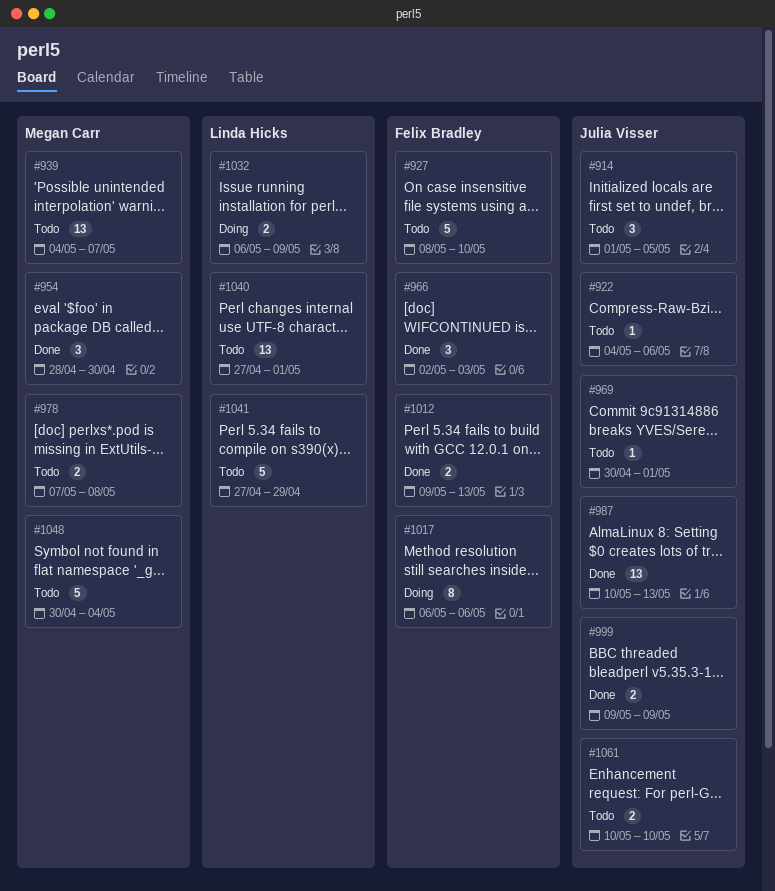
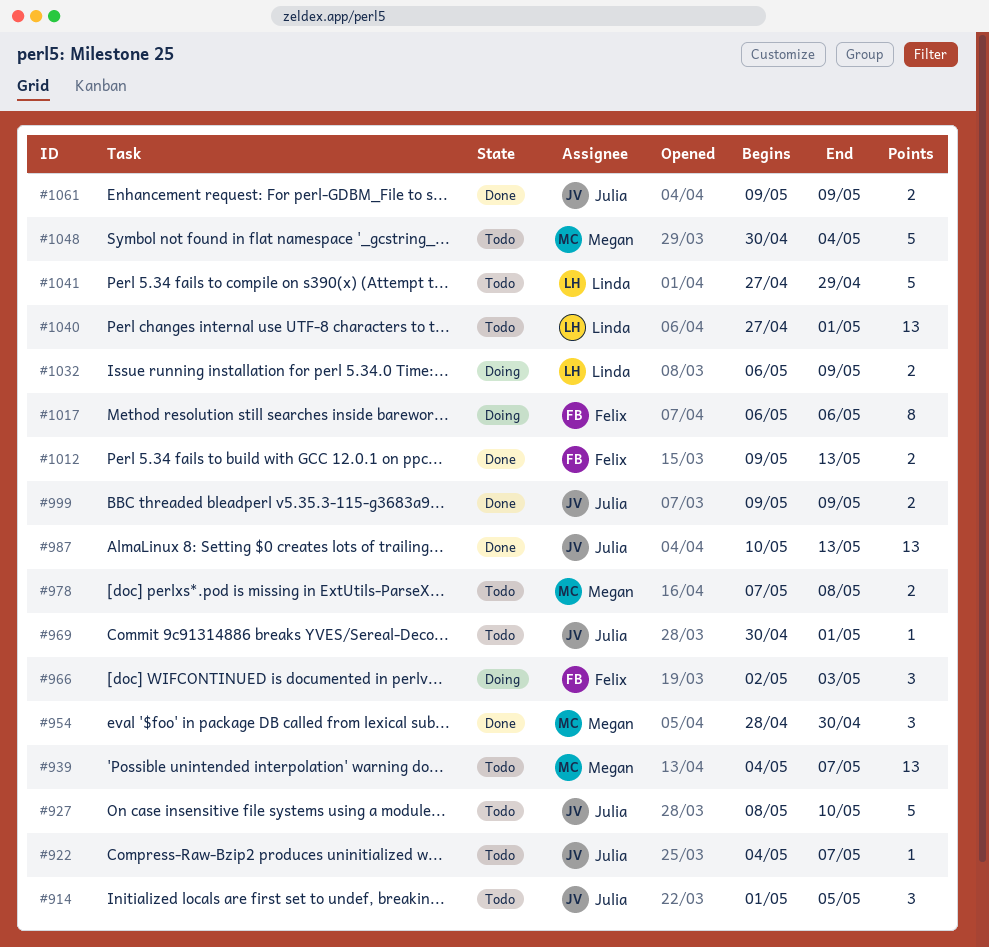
#922, due: May 6 -> May 7
#927, owner: Felix Bradley -> Julia Visser
#966, status: Done -> Doing
#1061, status: Todo -> Done
#1061, start: May 10 -> May 9
#1061, due: May 10 -> May 9

